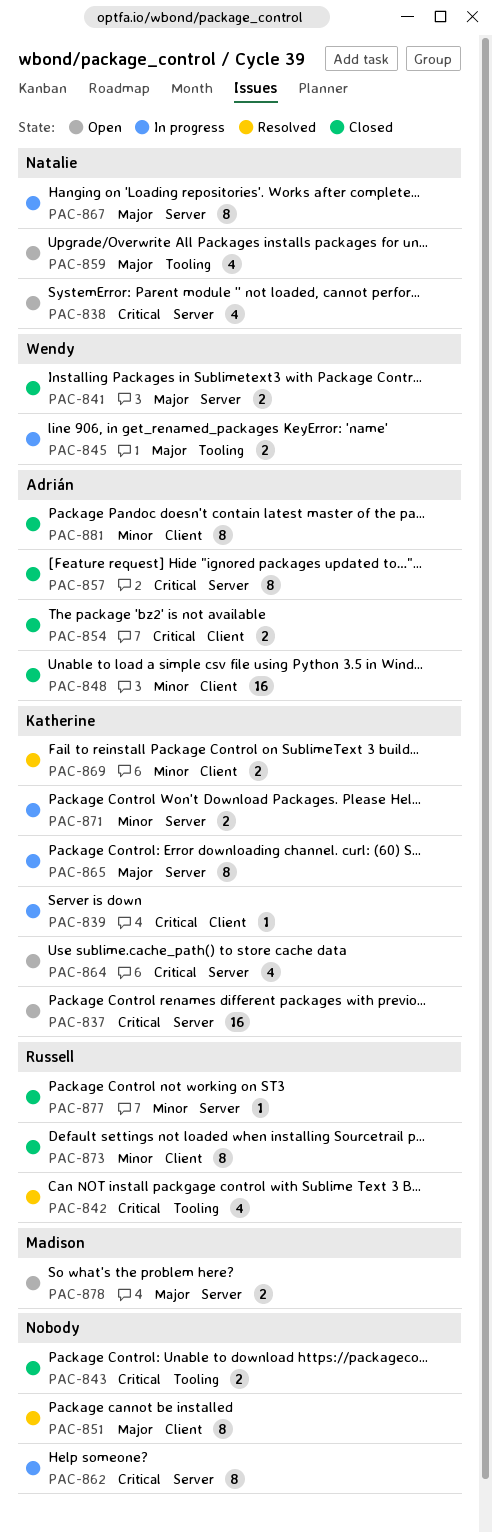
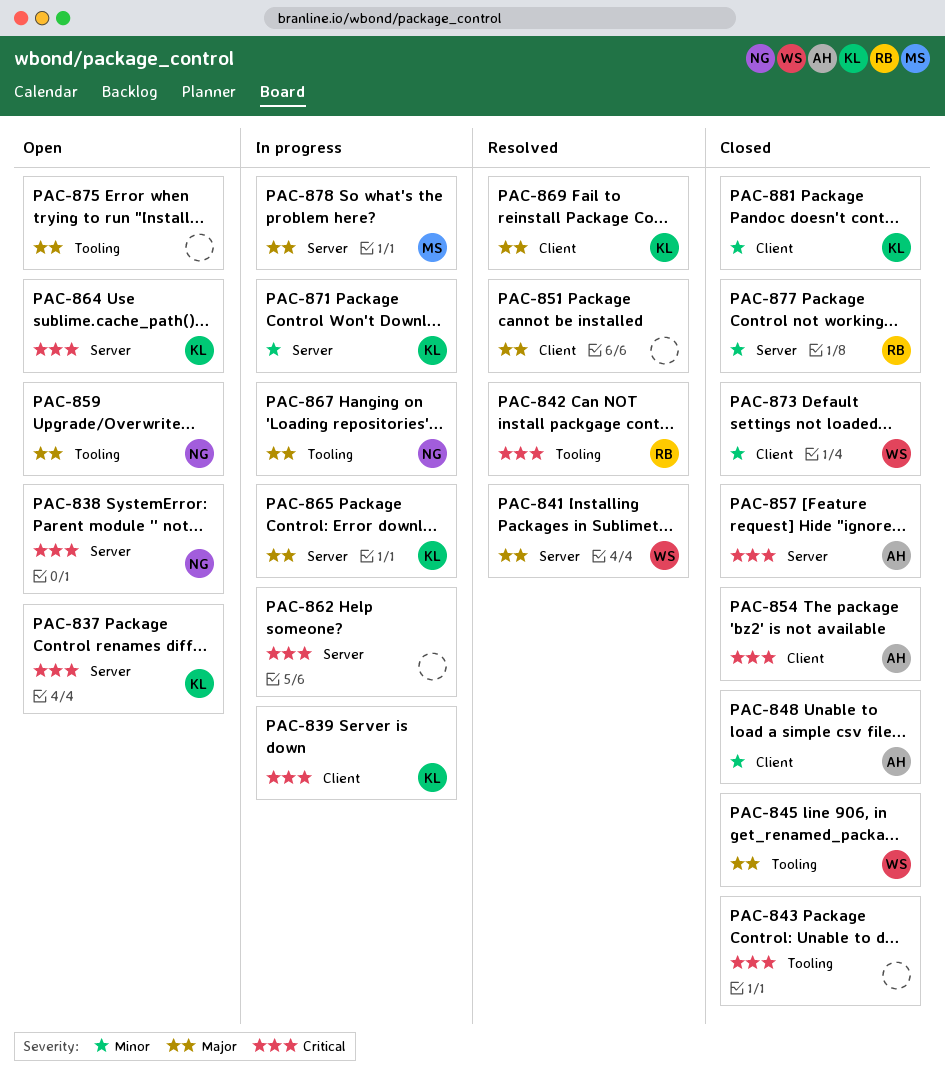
PAC-841, status: Closed -> Resolved
PAC-845, status: In progress -> Closed
PAC-867, label: Server -> Tooling
PAC-869, priority: Minor -> Major
PAC-873, owner: Russell -> Wendy
PAC-875: none -> present
PAC-878, status: Open -> In progress
PAC-881, owner: Adrián -> Katherine

